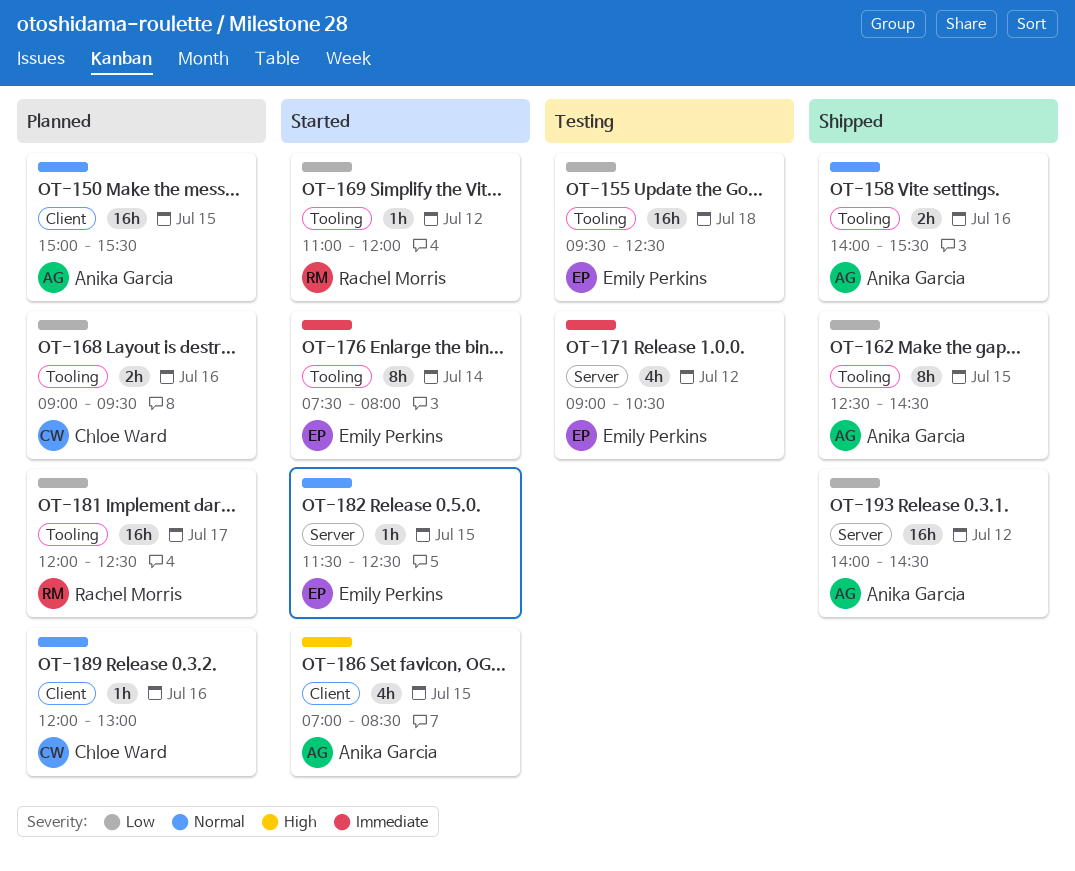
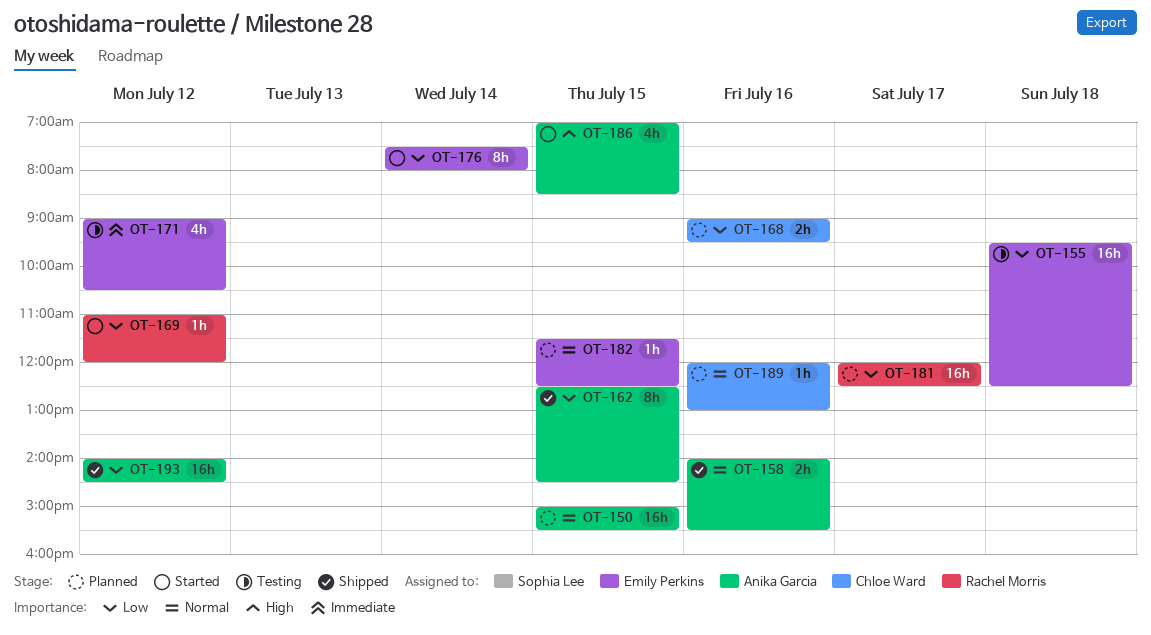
OT-176, priority: Immediate -> Low
OT-182, status: Started -> Planned

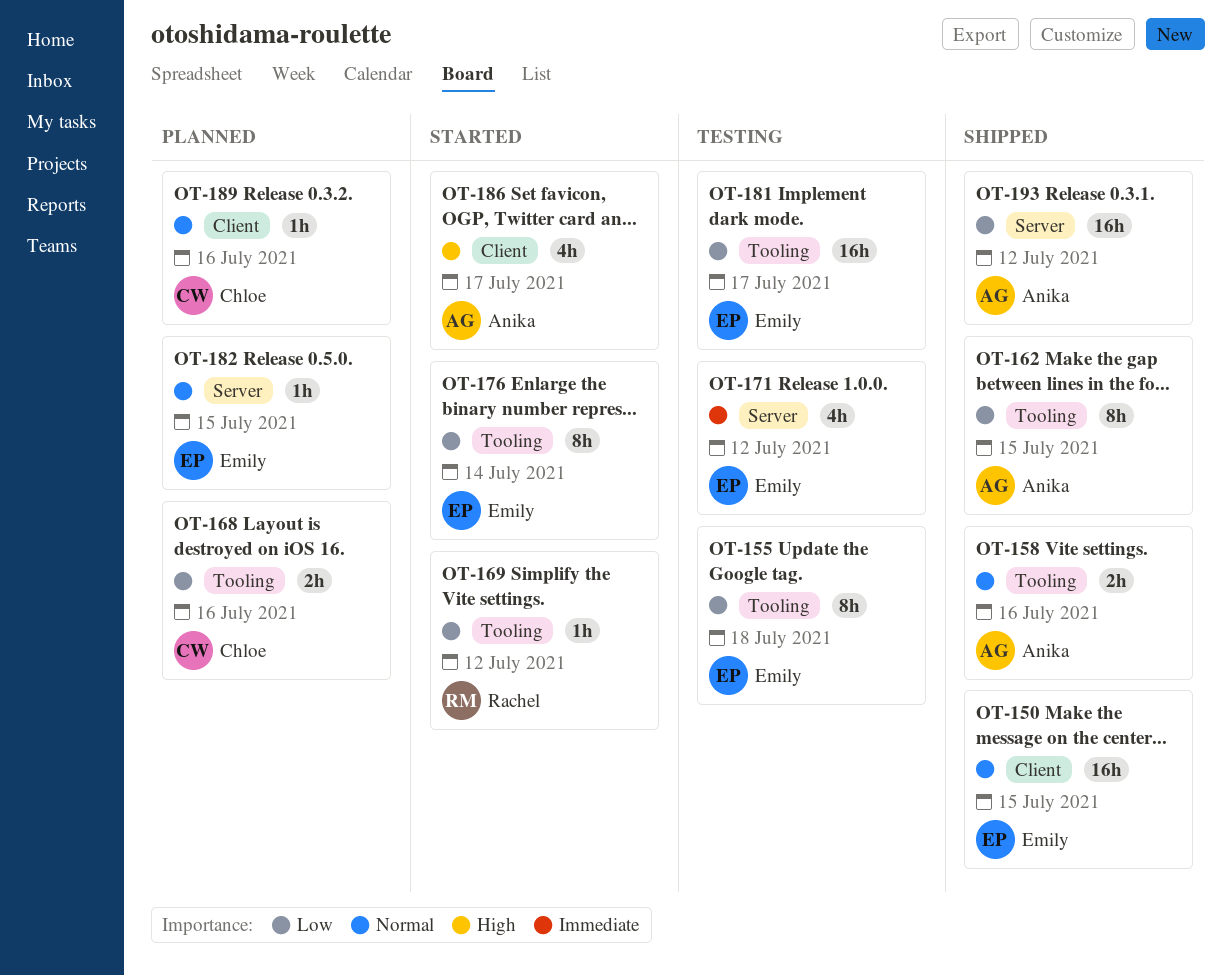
OT-150, status: Planned -> Shipped
OT-150, owner: Anika Garcia -> Emily Perkins
OT-155, estimate: 16h -> 8h
OT-181, status: Planned -> Testing
OT-181, owner: Rachel Morris -> Emily Perkins
OT-186, day: Jul 15 -> Jul 17

